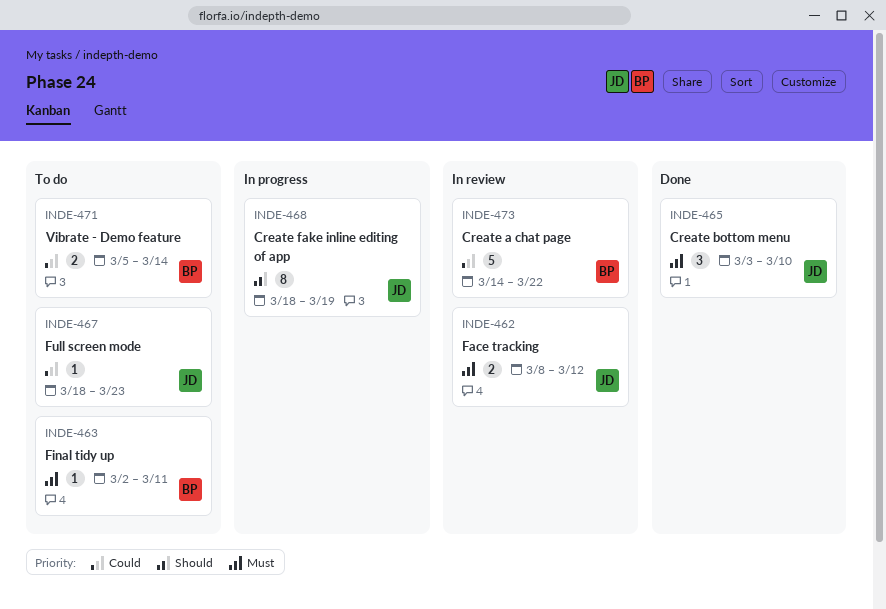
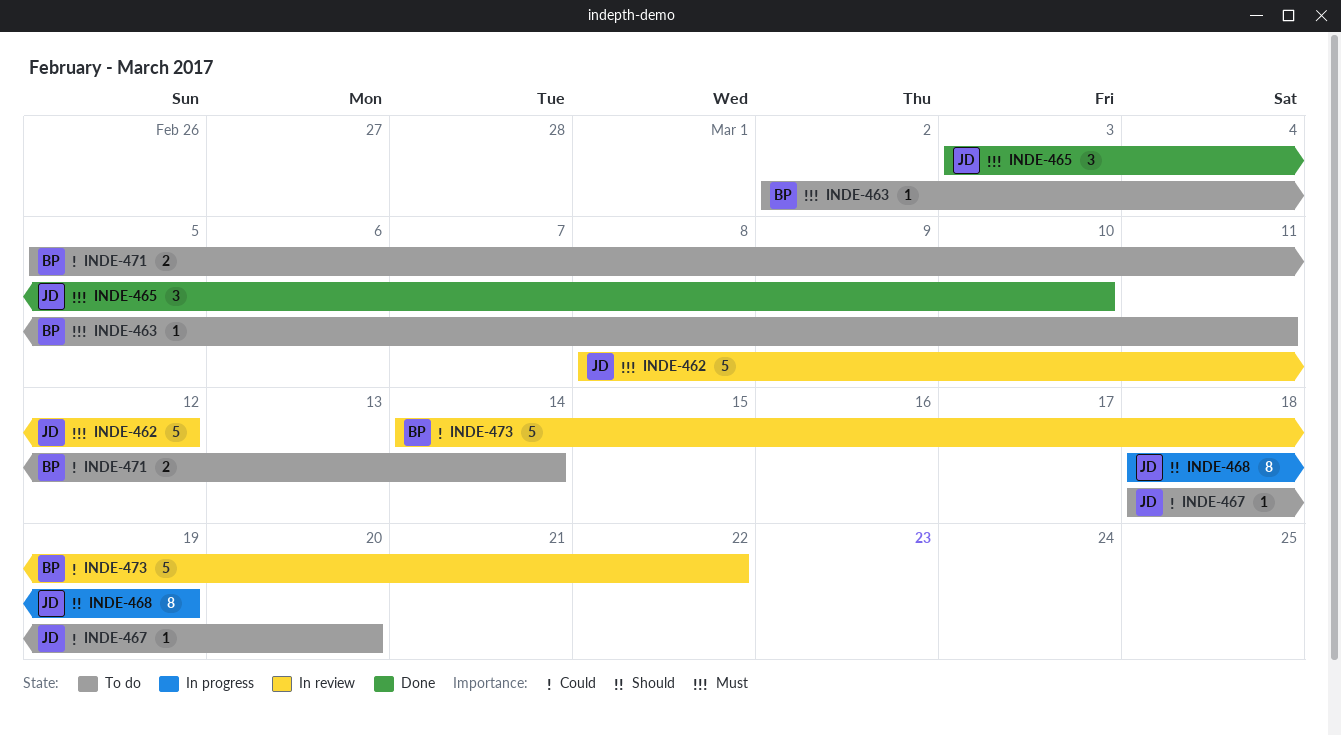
INDE-462, estimate: 2 -> 5
INDE-467, due: Mar 23 -> Mar 20

